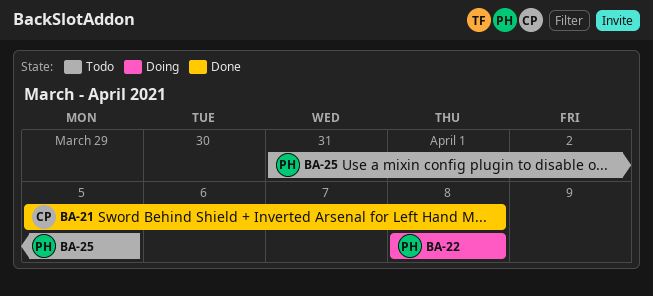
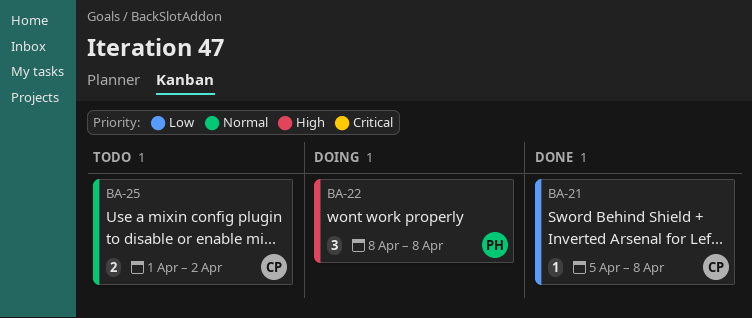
BA-25, owner: PH -> CP
BA-25, start: Mar 31 -> Apr 1
BA-25, due: Apr 5 -> Apr 2

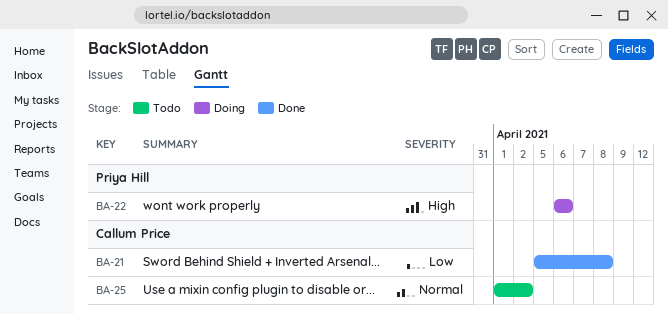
BA-22, start: Apr 8 -> Apr 6
BA-22, due: Apr 8 -> Apr 6

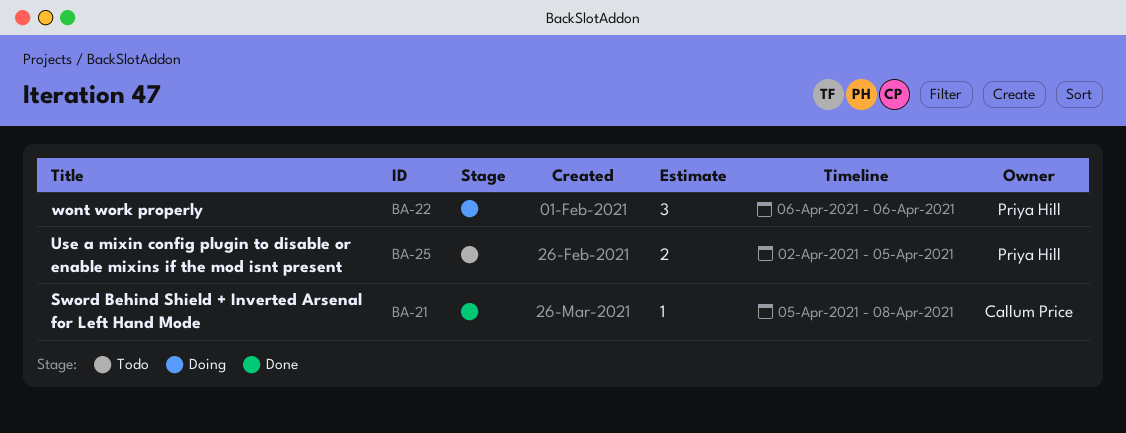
BA-25, owner: Callum Price -> Priya Hill
BA-25, start: Apr 1 -> Apr 2
BA-25, due: Apr 2 -> Apr 5

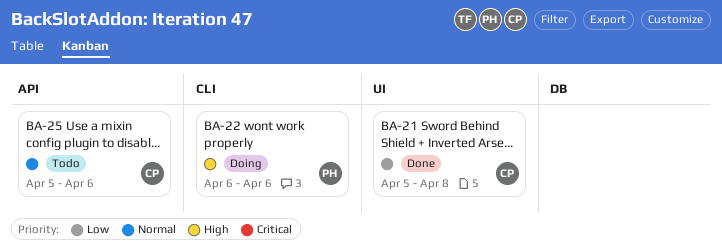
BA-25, owner: Priya Hill -> Callum Price
BA-25, start: Apr 2 -> Apr 5
BA-25, due: Apr 5 -> Apr 6

